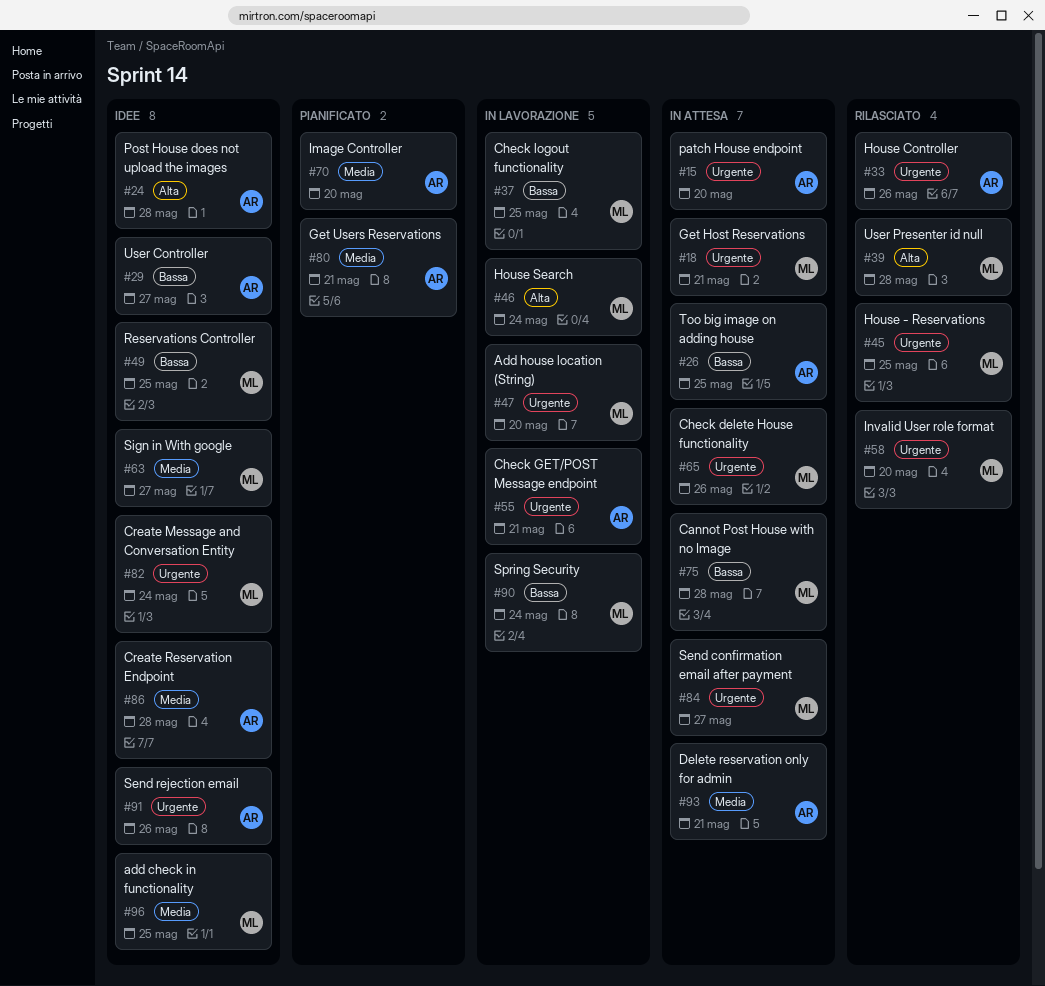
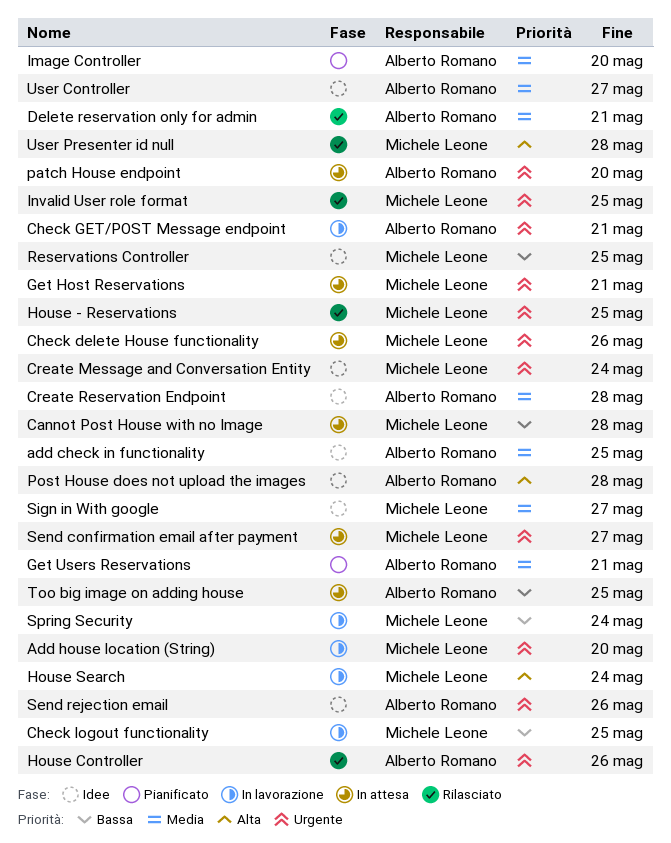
add check in functionality, owner: Michele Leone -> Alberto Romano
Delete reservation only for admin, status: In attesa -> Rilasciato
Invalid User role format, due: May 20 -> May 25
User Controller, priority: Bassa -> Media

